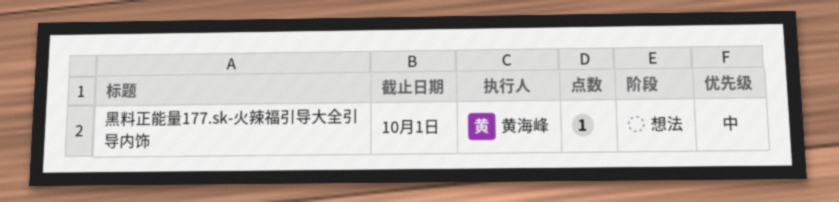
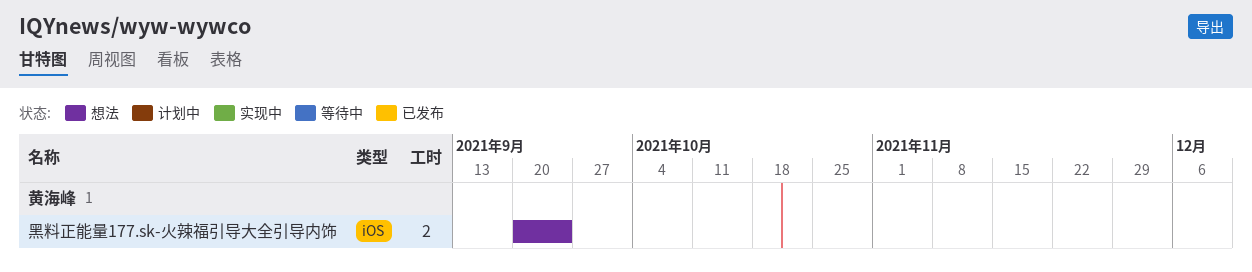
黑料正能量177.sk-火辣福引导大全引导内饰, estimate: 1 -> 2
黑料正能量177.sk-火辣福引导大全引导内饰, due: Oct 1 -> Sep 24

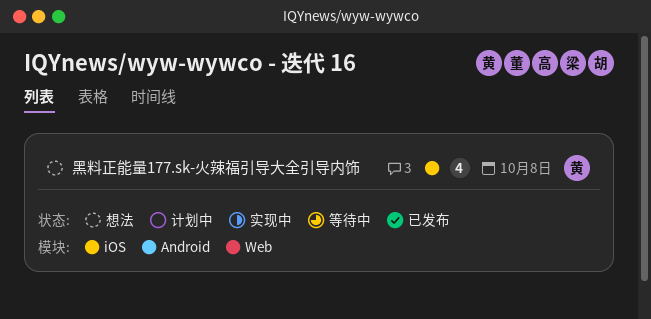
黑料正能量177.sk-火辣福引导大全引导内饰, estimate: 2 -> 4
黑料正能量177.sk-火辣福引导大全引导内饰, due: Sep 24 -> Oct 8

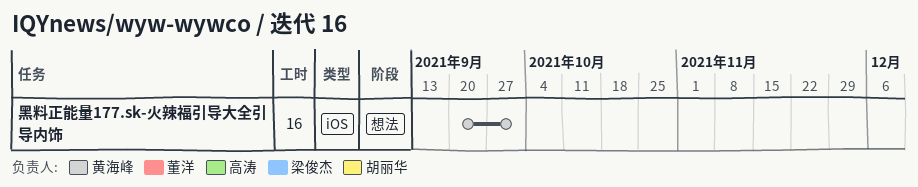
黑料正能量177.sk-火辣福引导大全引导内饰, estimate: 4 -> 16
黑料正能量177.sk-火辣福引导大全引导内饰, due: Oct 8 -> Oct 1

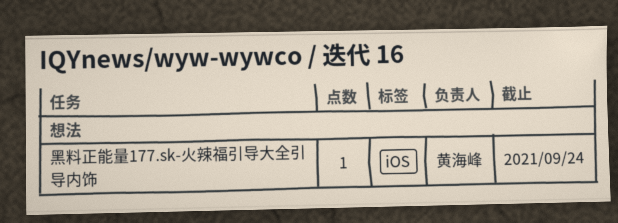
黑料正能量177.sk-火辣福引导大全引导内饰, estimate: 16 -> 1
黑料正能量177.sk-火辣福引导大全引导内饰, due: Oct 1 -> Sep 24

